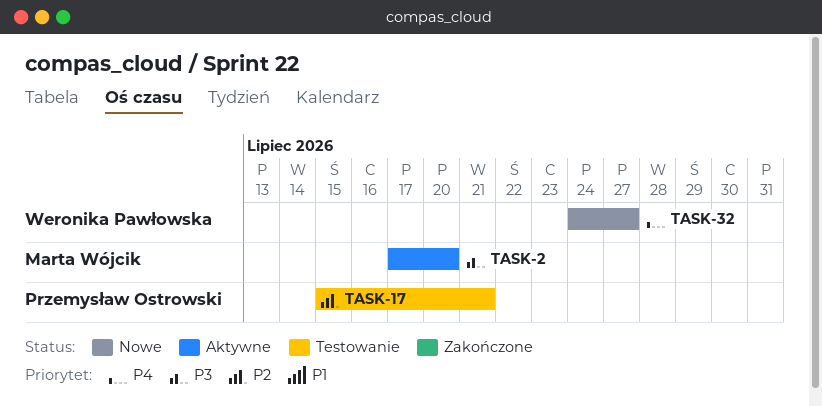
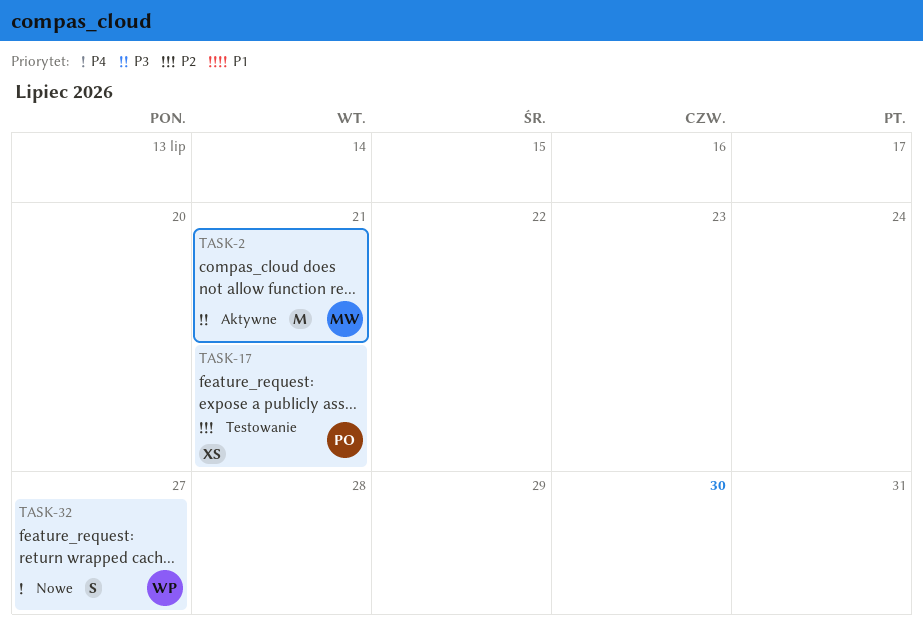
TASK-2, due: Jul 20 -> Jul 21

